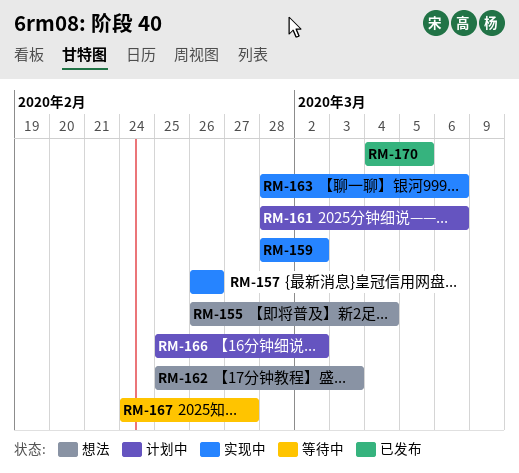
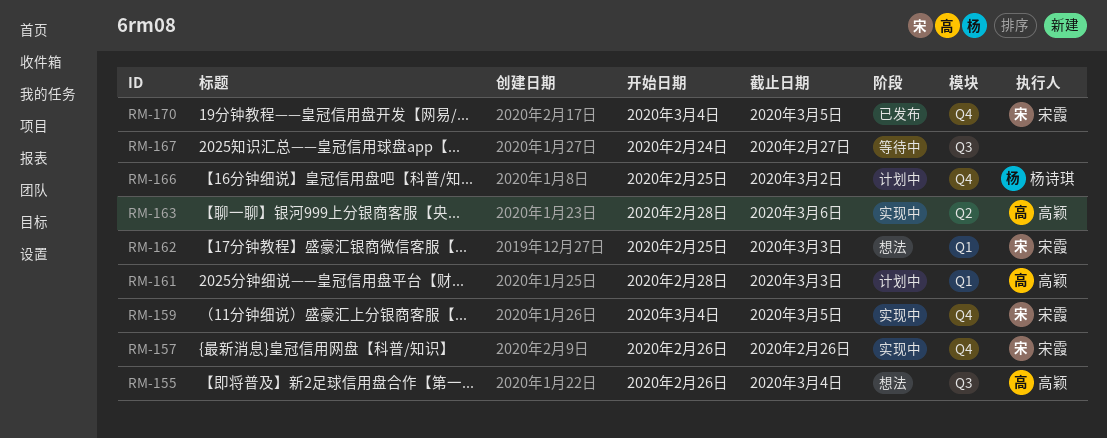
RM-159, start: Feb 28 -> Mar 4
RM-159, due: Mar 2 -> Mar 5
RM-161, due: Mar 6 -> Mar 3

